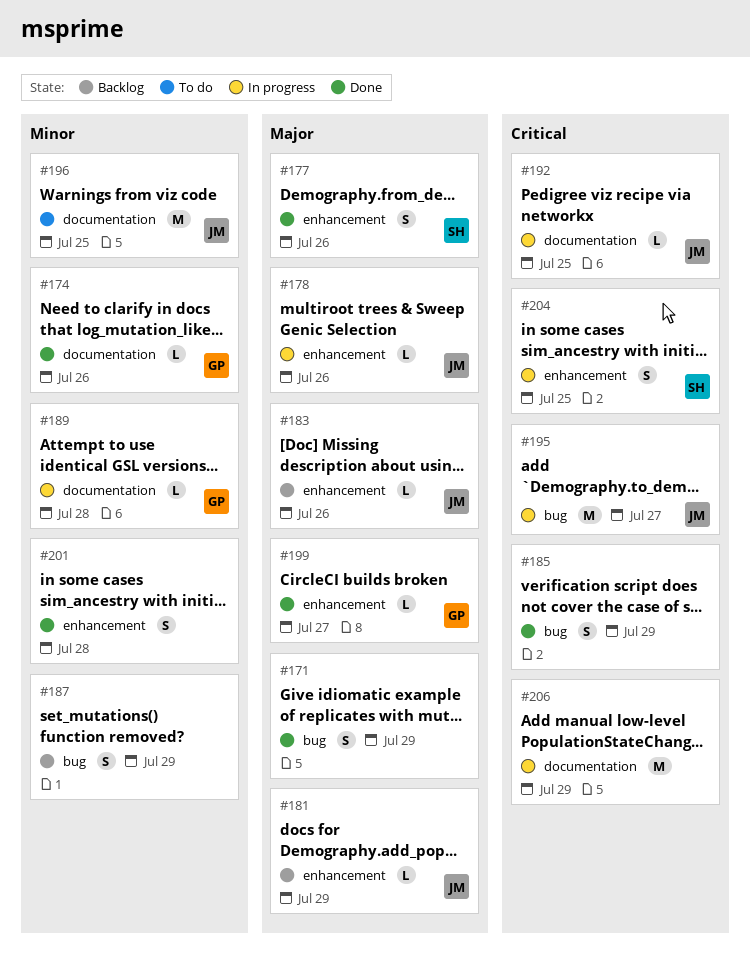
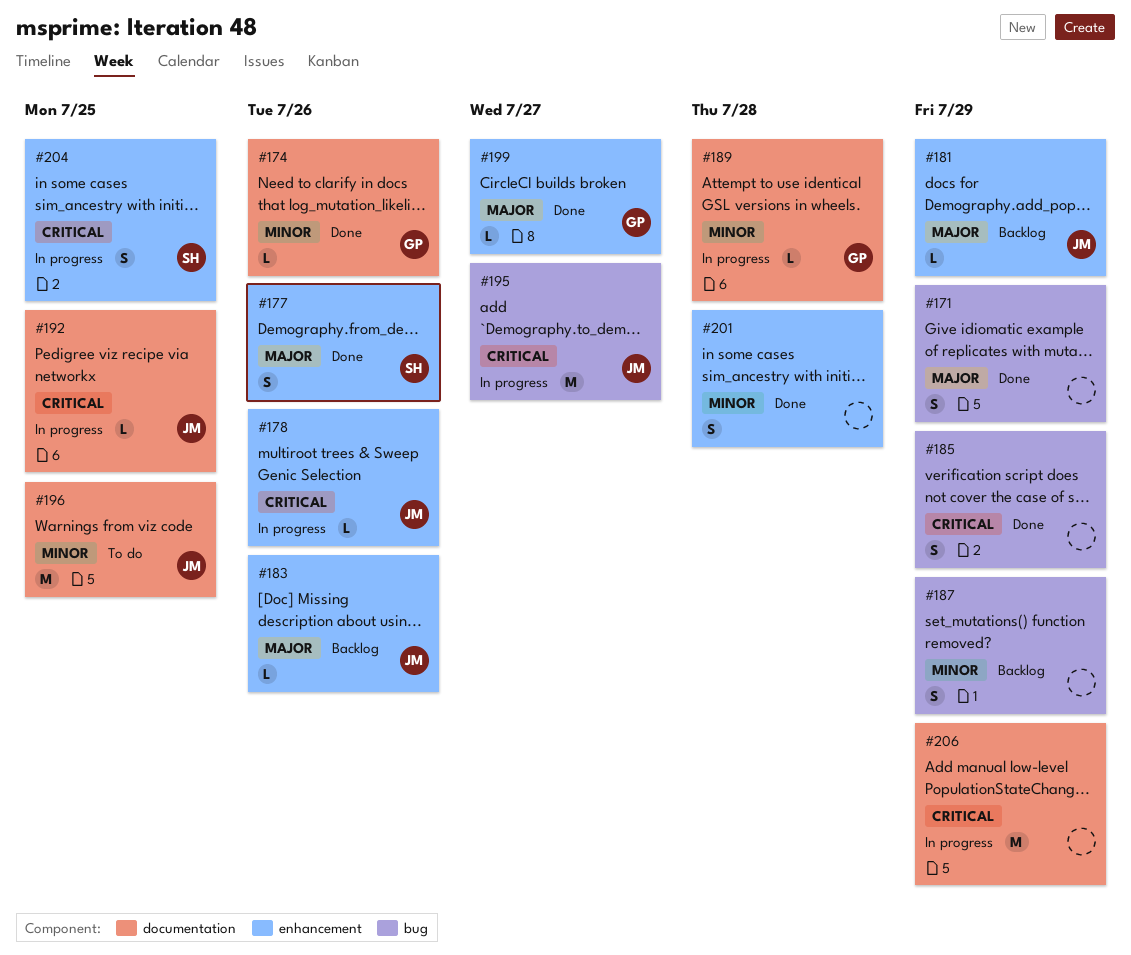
#178, priority: Major -> Critical

